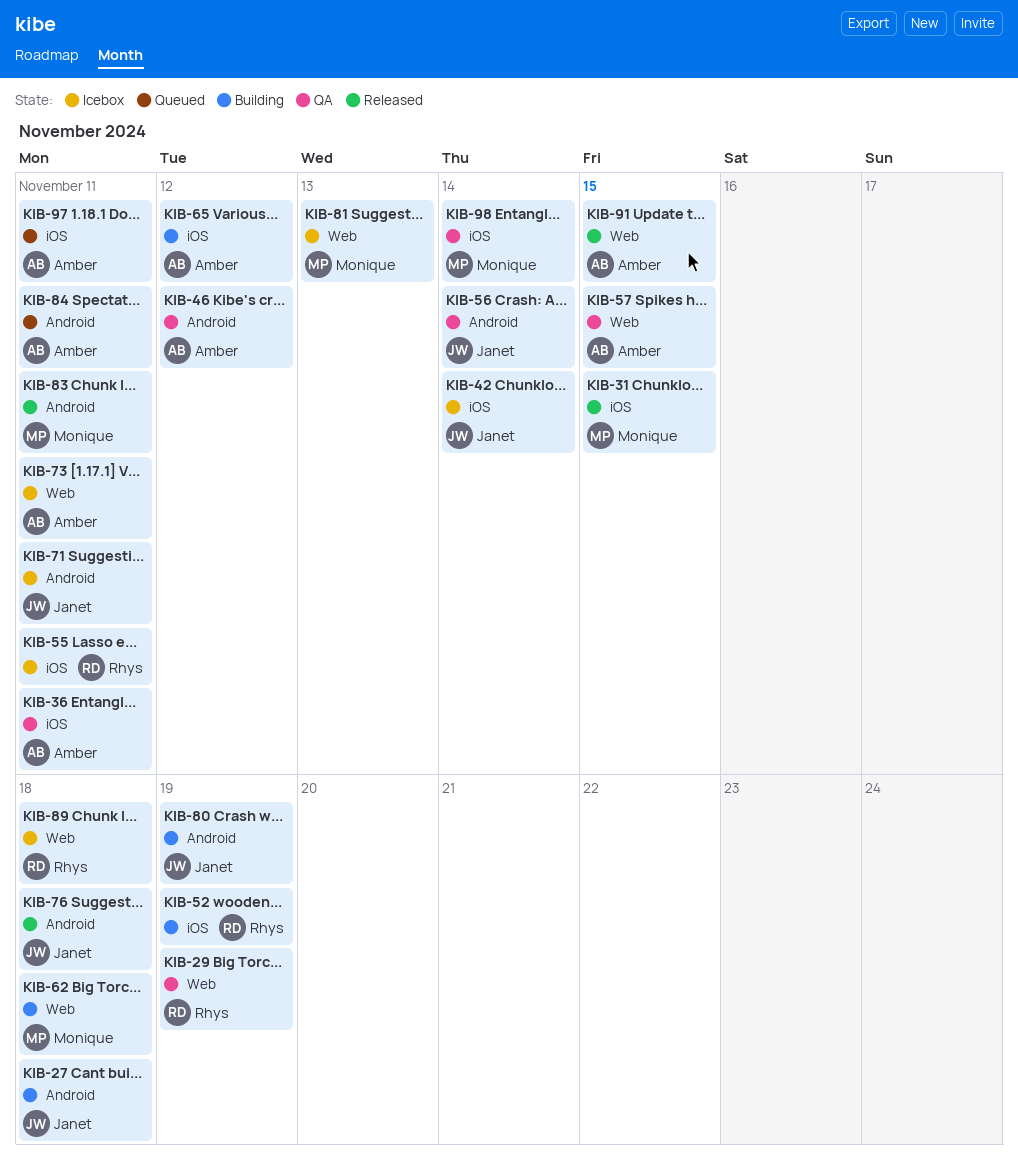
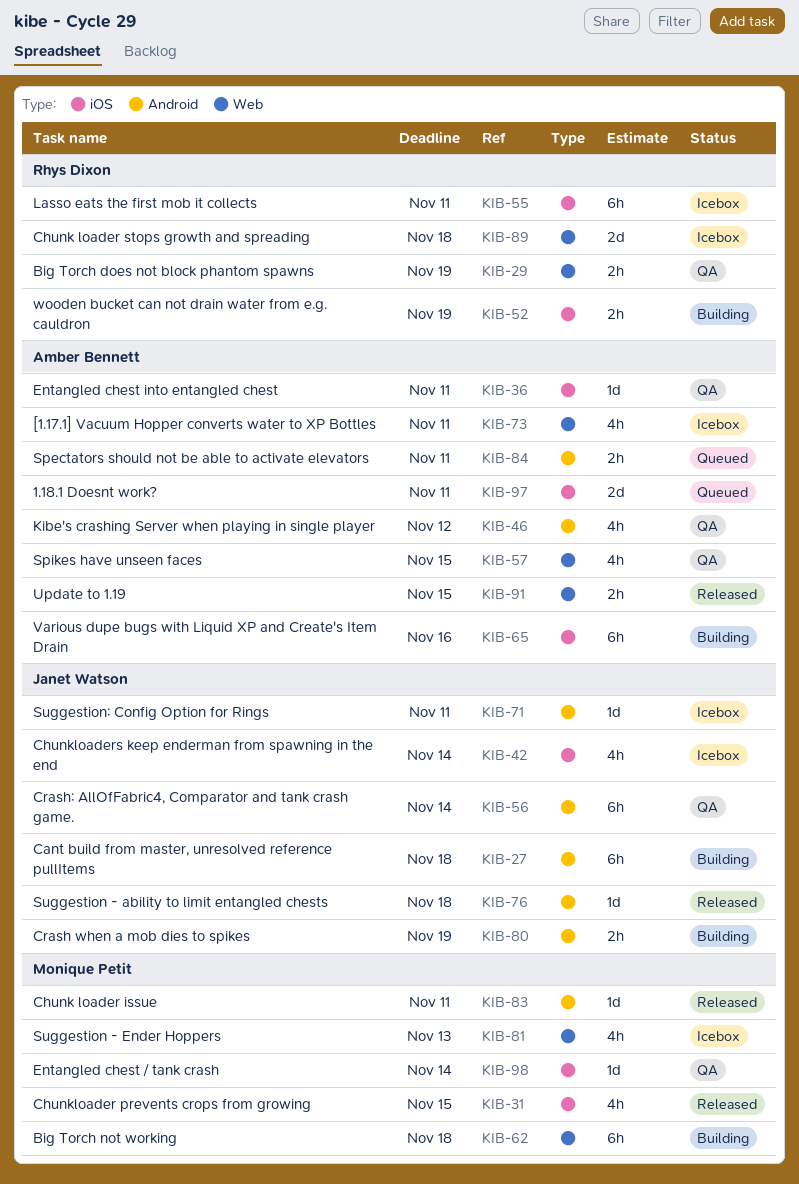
KIB-65, due: Nov 12 -> Nov 16

